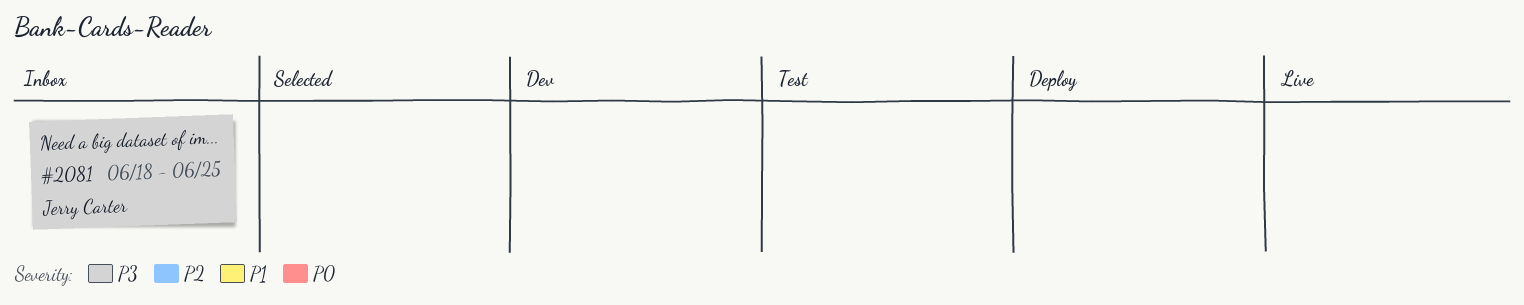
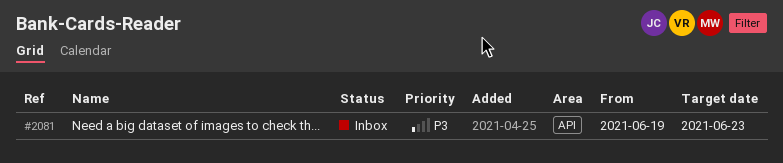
#2081, start: Jun 18 -> Jun 19
#2081, due: Jun 25 -> Jun 23

